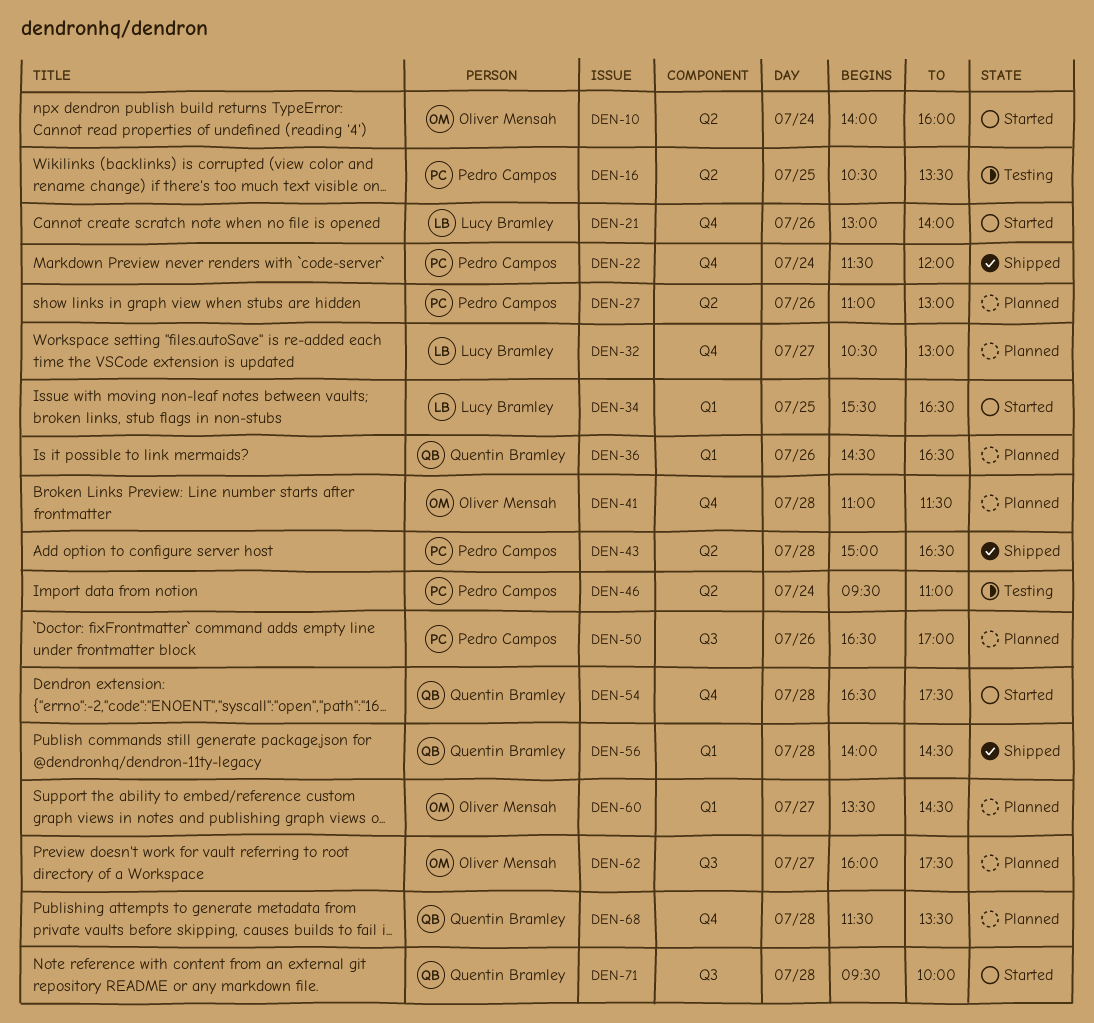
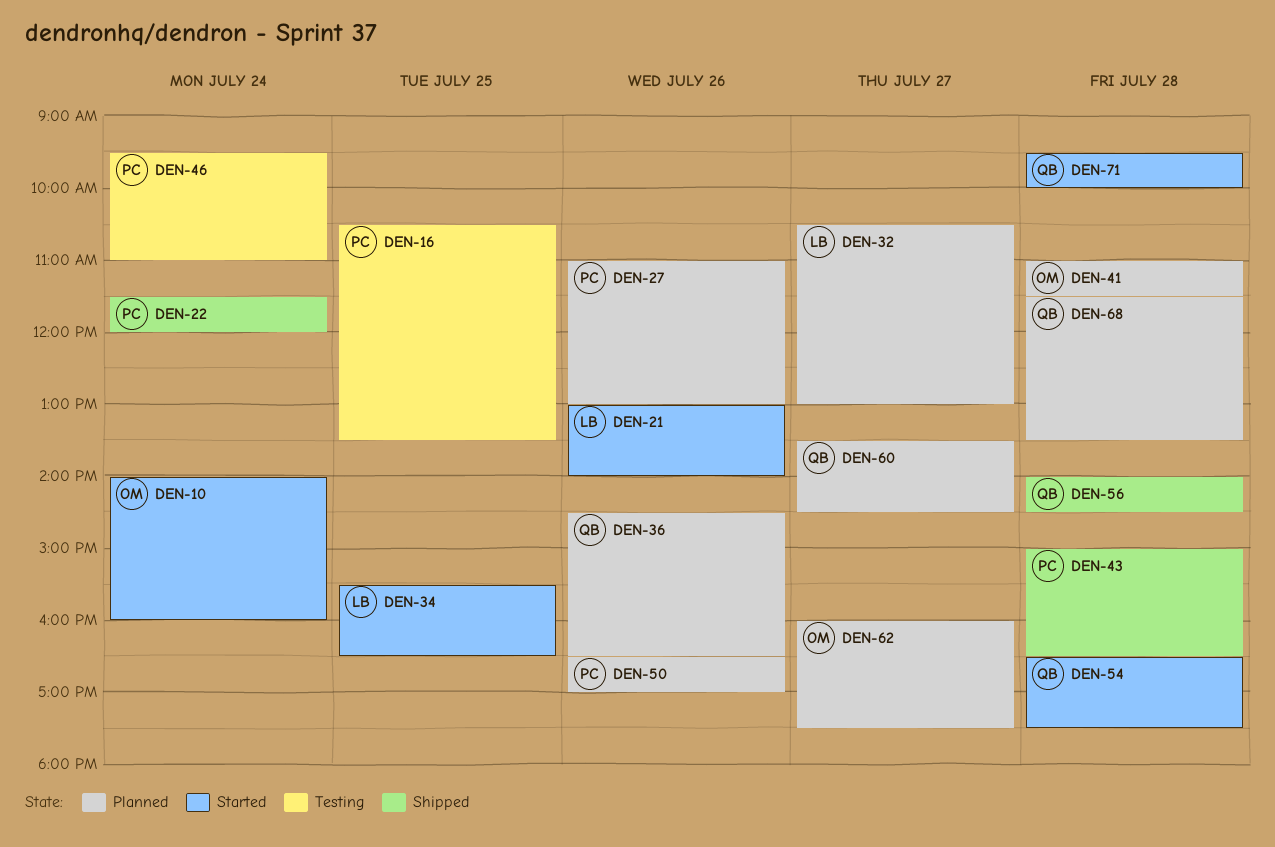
DEN-60, owner: Oliver Mensah -> Quentin Bramley

